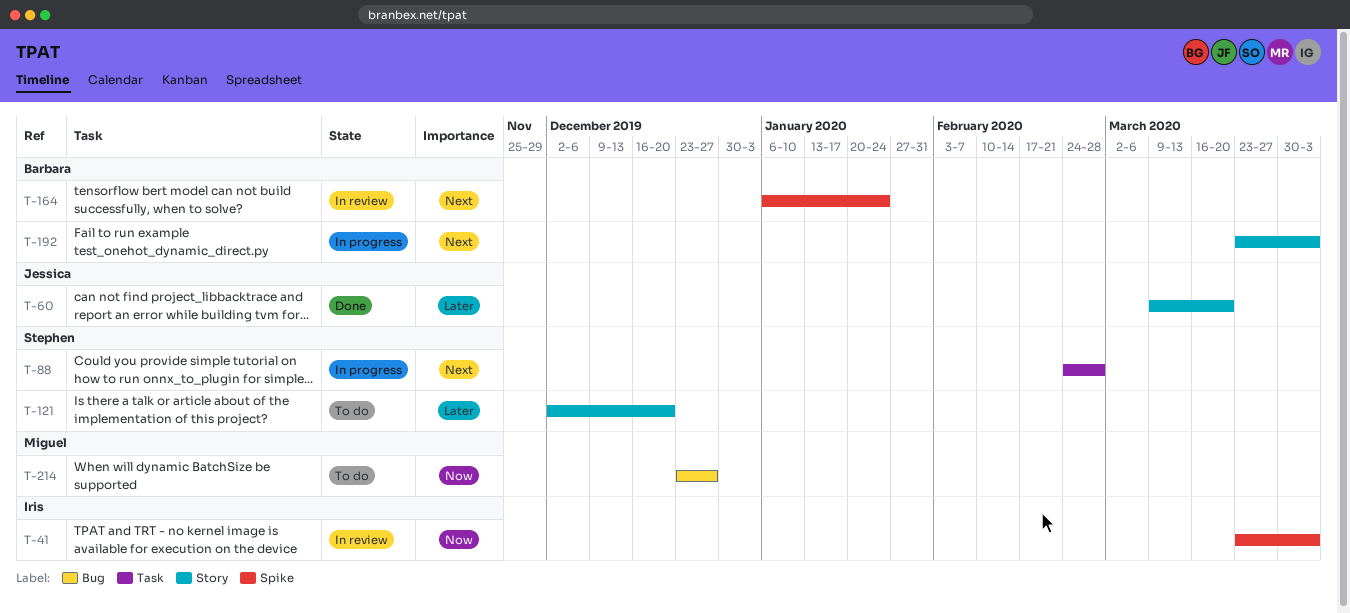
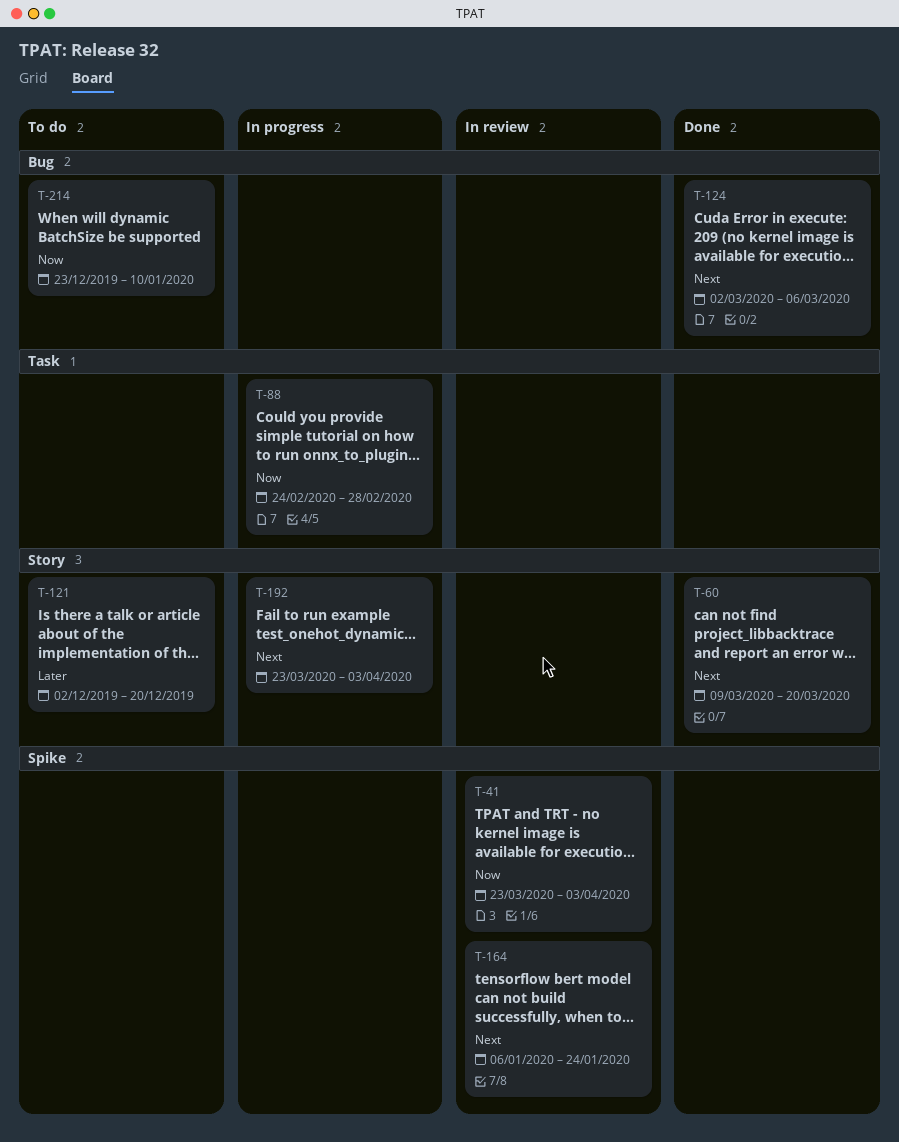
T-60, priority: Later -> Next
T-88, priority: Next -> Now
T-124: none -> present
T-214, due: Dec 27 -> Jan 10

